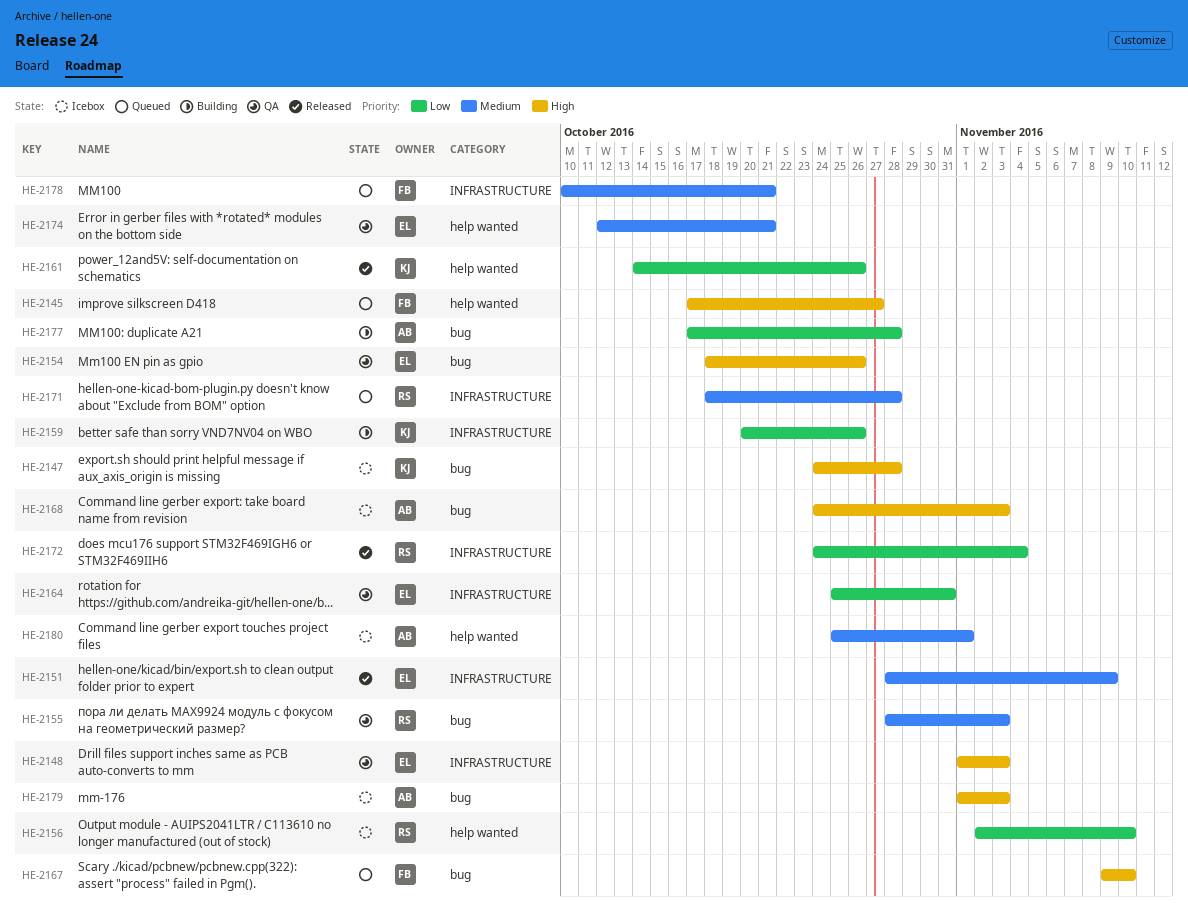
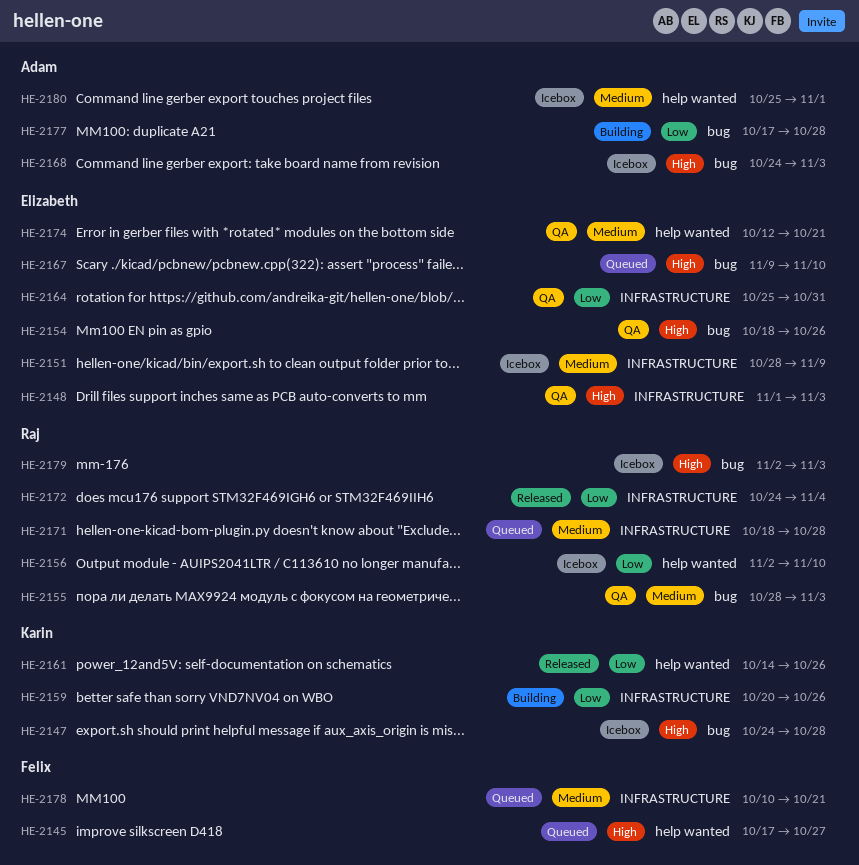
HE-2151, status: Released -> Icebox
HE-2167, owner: Felix -> Elizabeth
HE-2179, owner: Adam -> Raj
HE-2179, start: Nov 1 -> Nov 2

